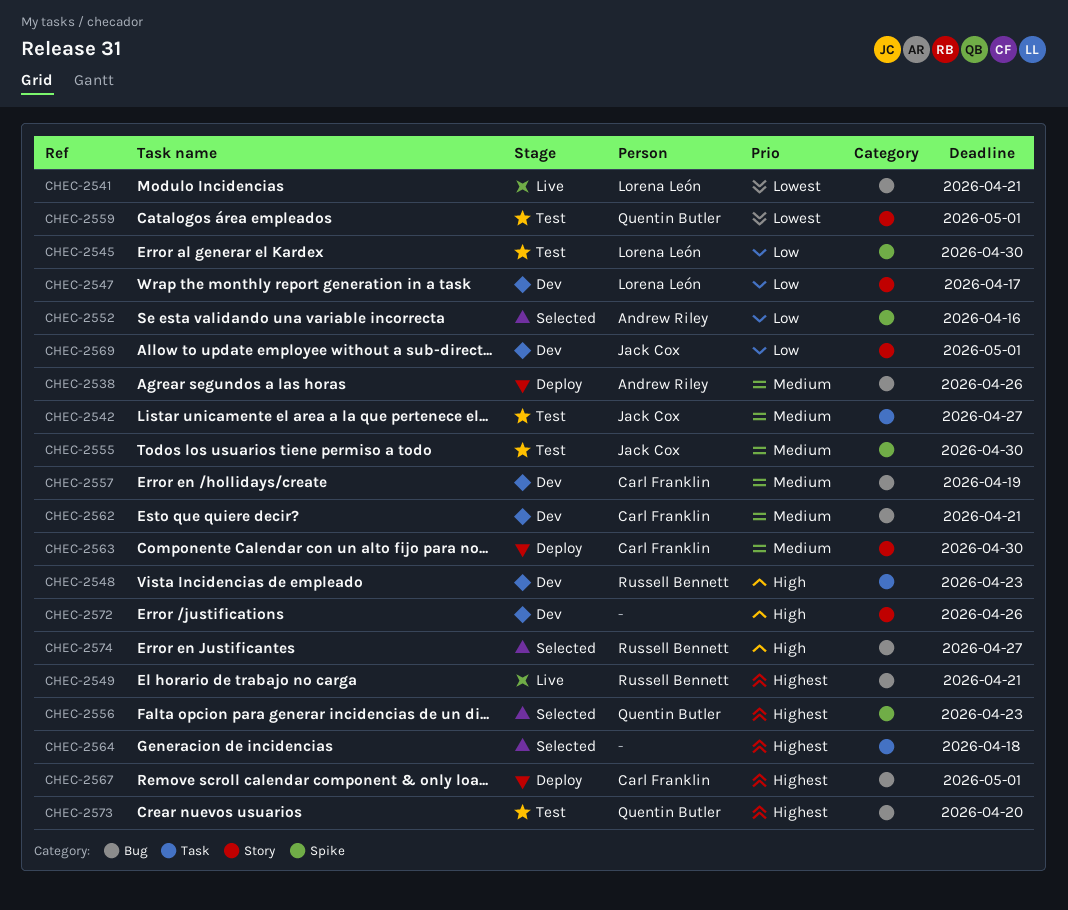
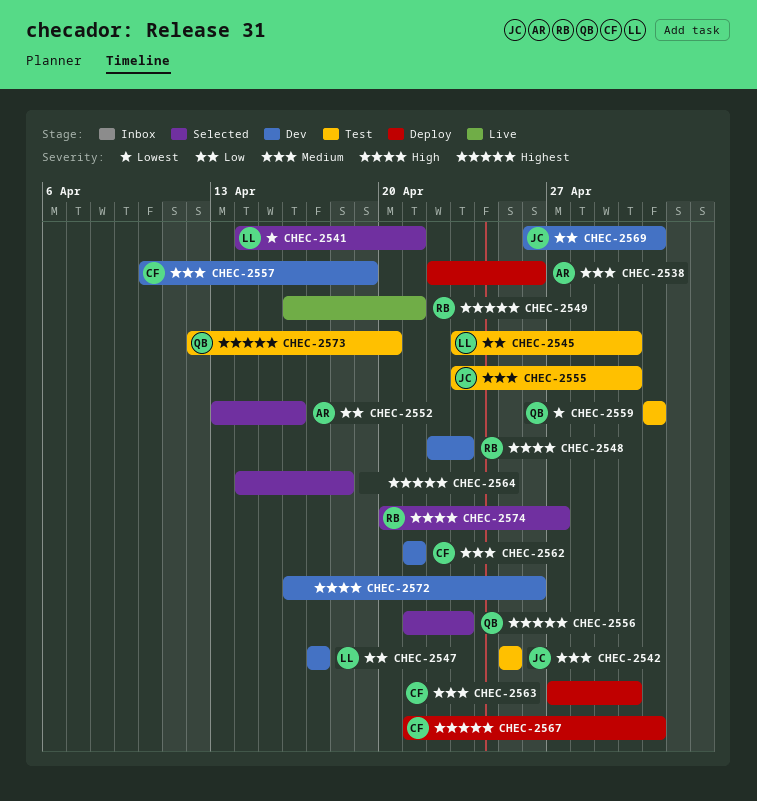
CHEC-2541, status: Live -> Selected
CHEC-2542, due: Apr 27 -> Apr 25

